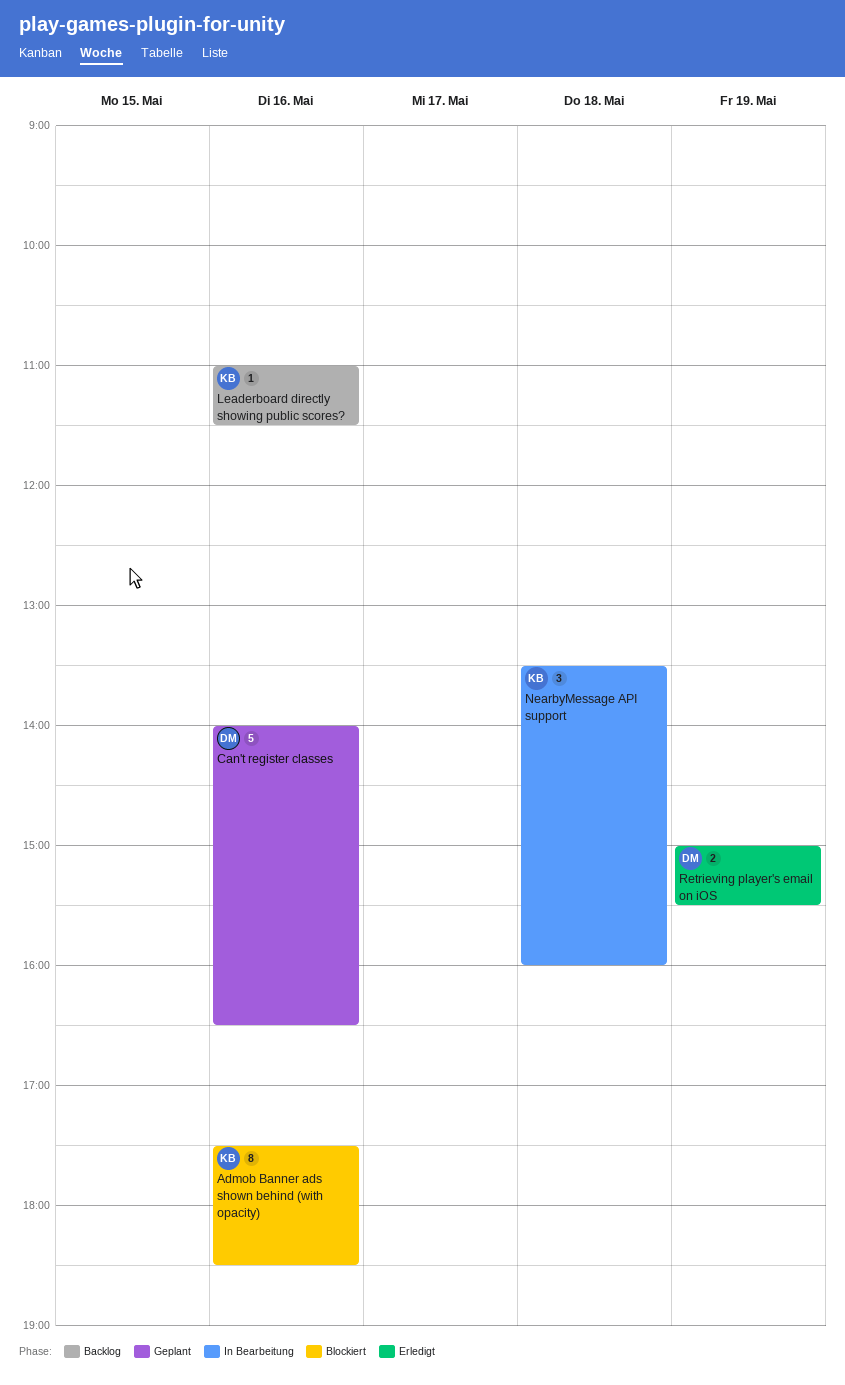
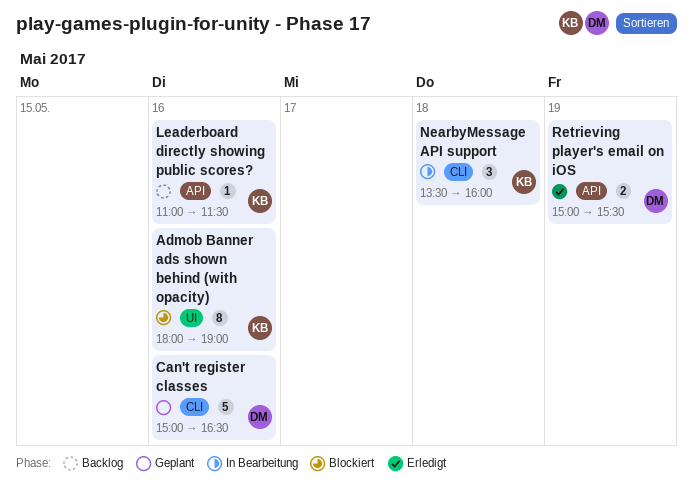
Admob Banner ads shown behind (with opacity), begins: 17:30 -> 18:00
Admob Banner ads shown behind (with opacity), ends: 18:30 -> 19:00
Can't register classes, begins: 14:00 -> 15:00

